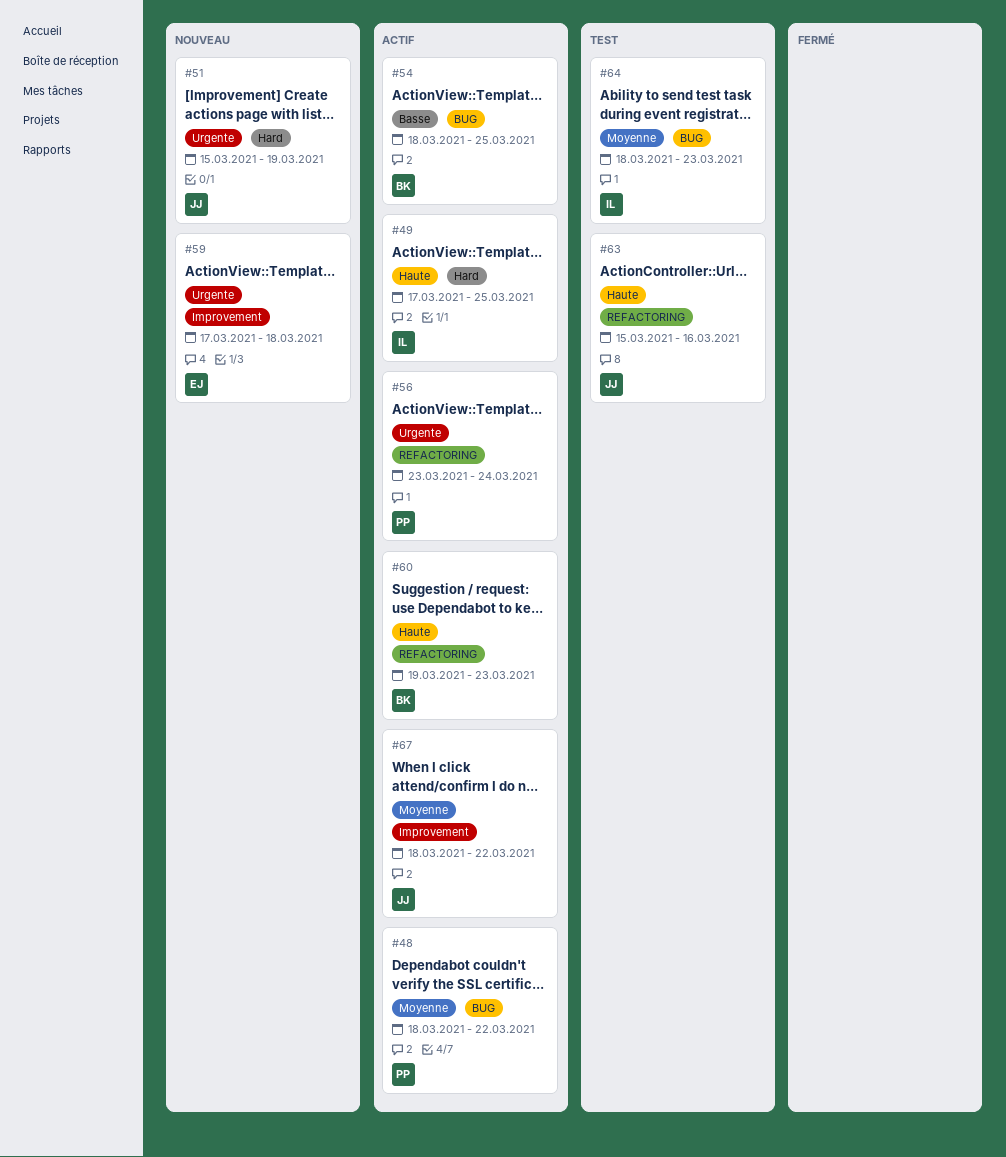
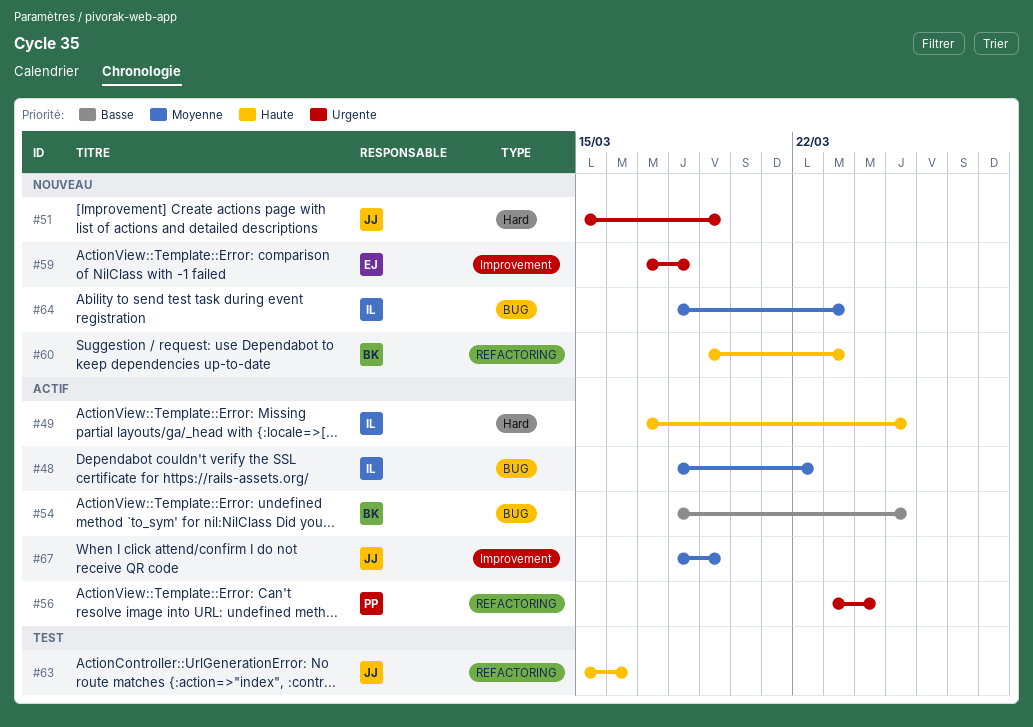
#48, owner: PP -> IL
#60, status: Actif -> Nouveau
#64, status: Test -> Nouveau
#67, due: Mar 22 -> Mar 19

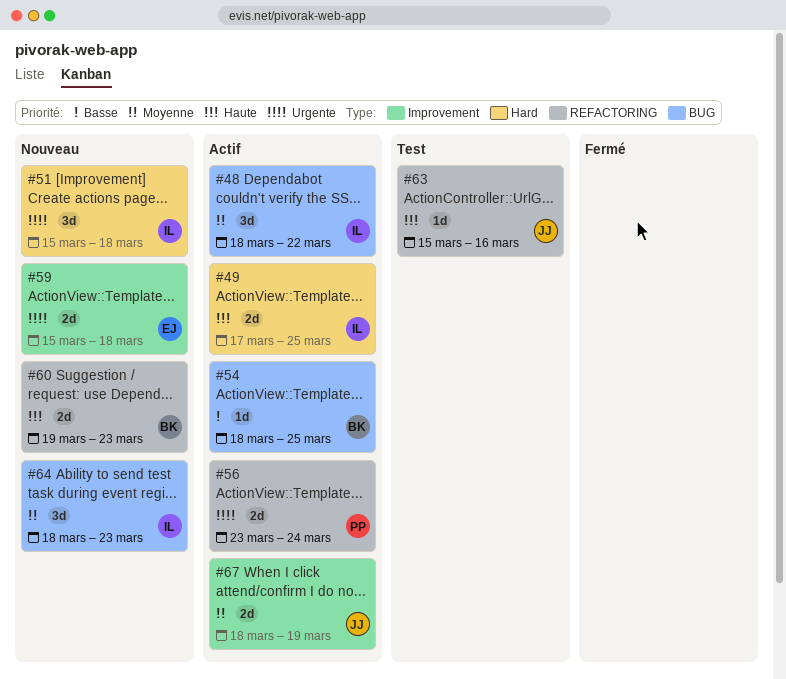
#51, owner: JJ -> IL
#51, due: Mar 19 -> Mar 18
#59, start: Mar 17 -> Mar 15

